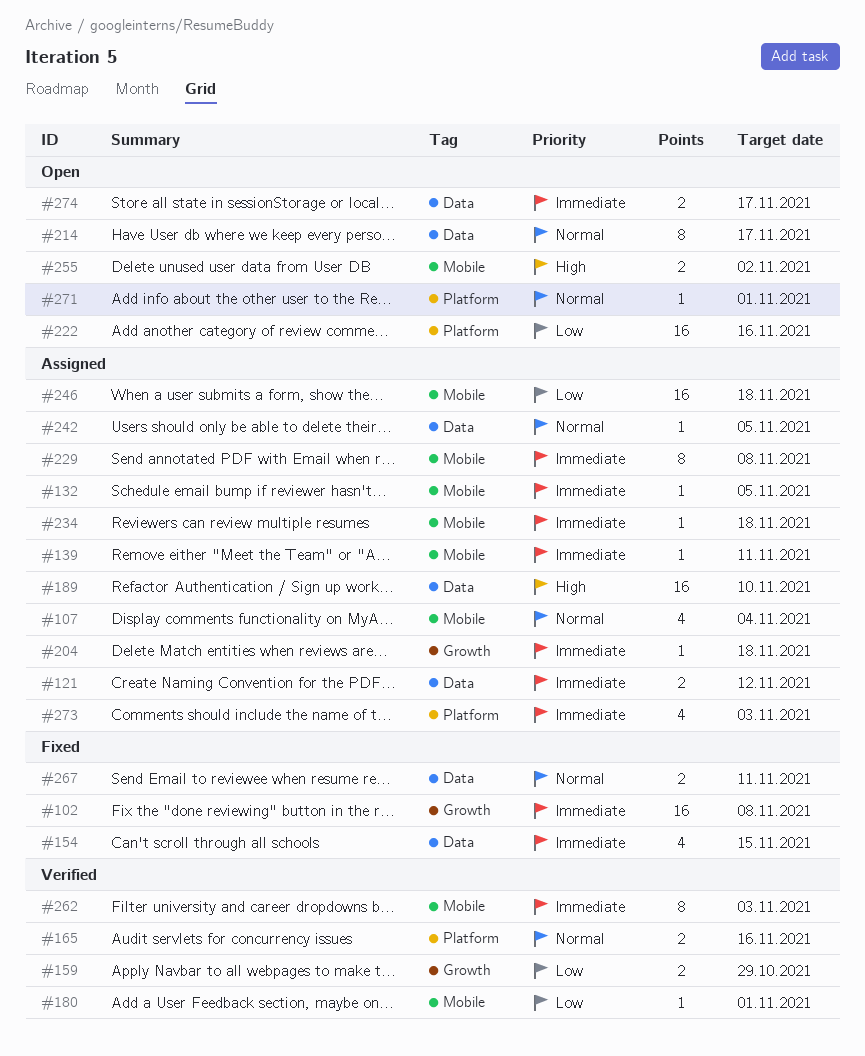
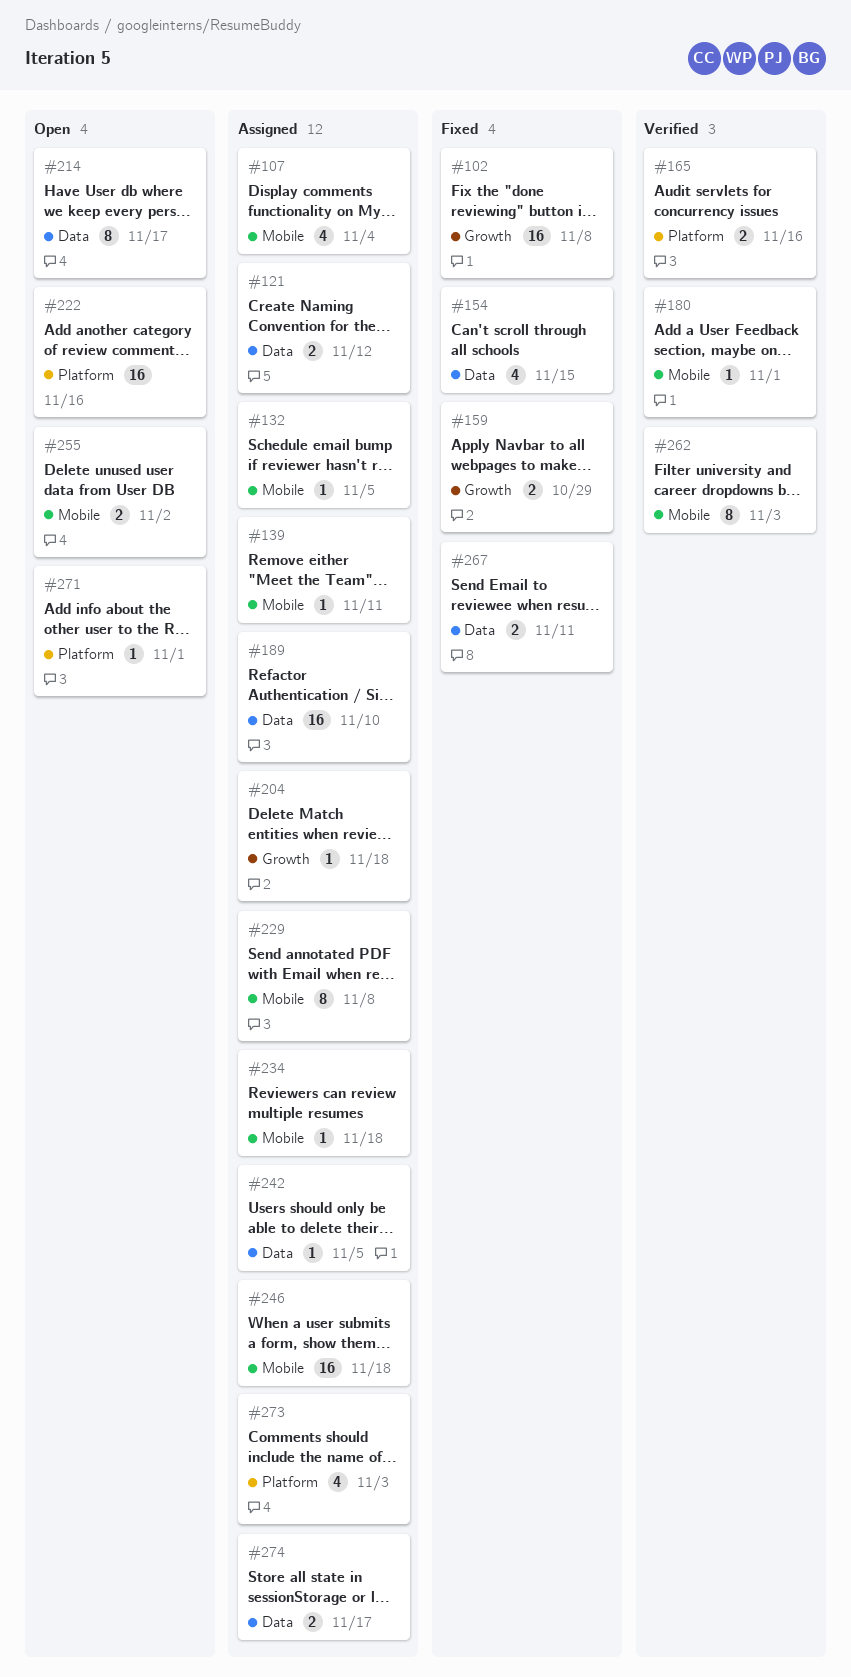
#159, status: Verified -> Fixed
#274, status: Open -> Assigned

